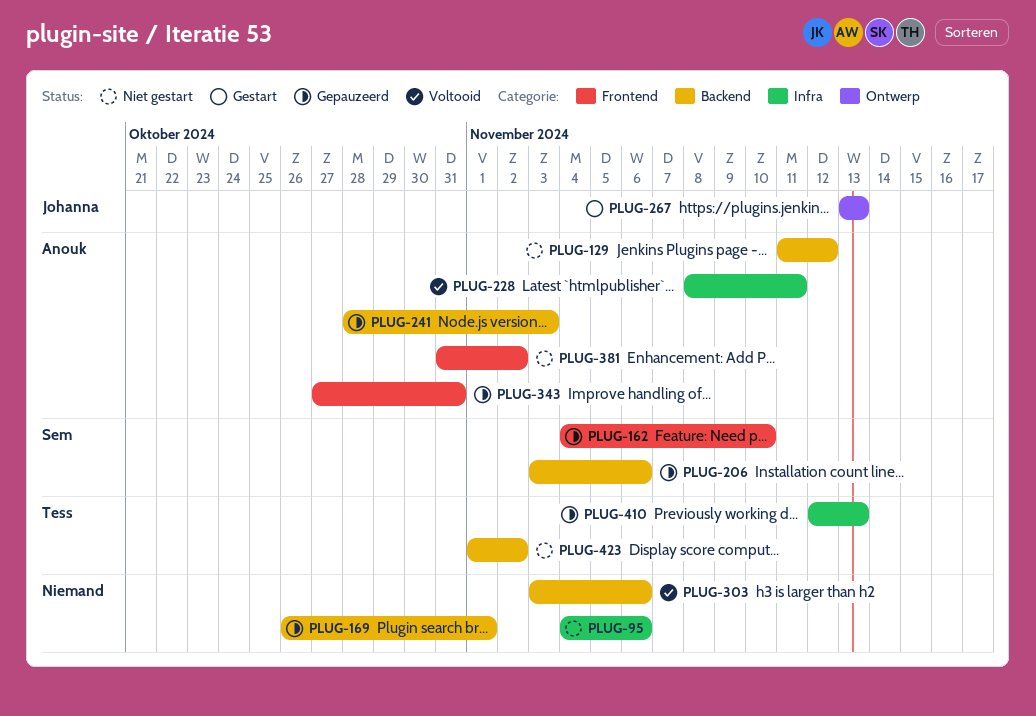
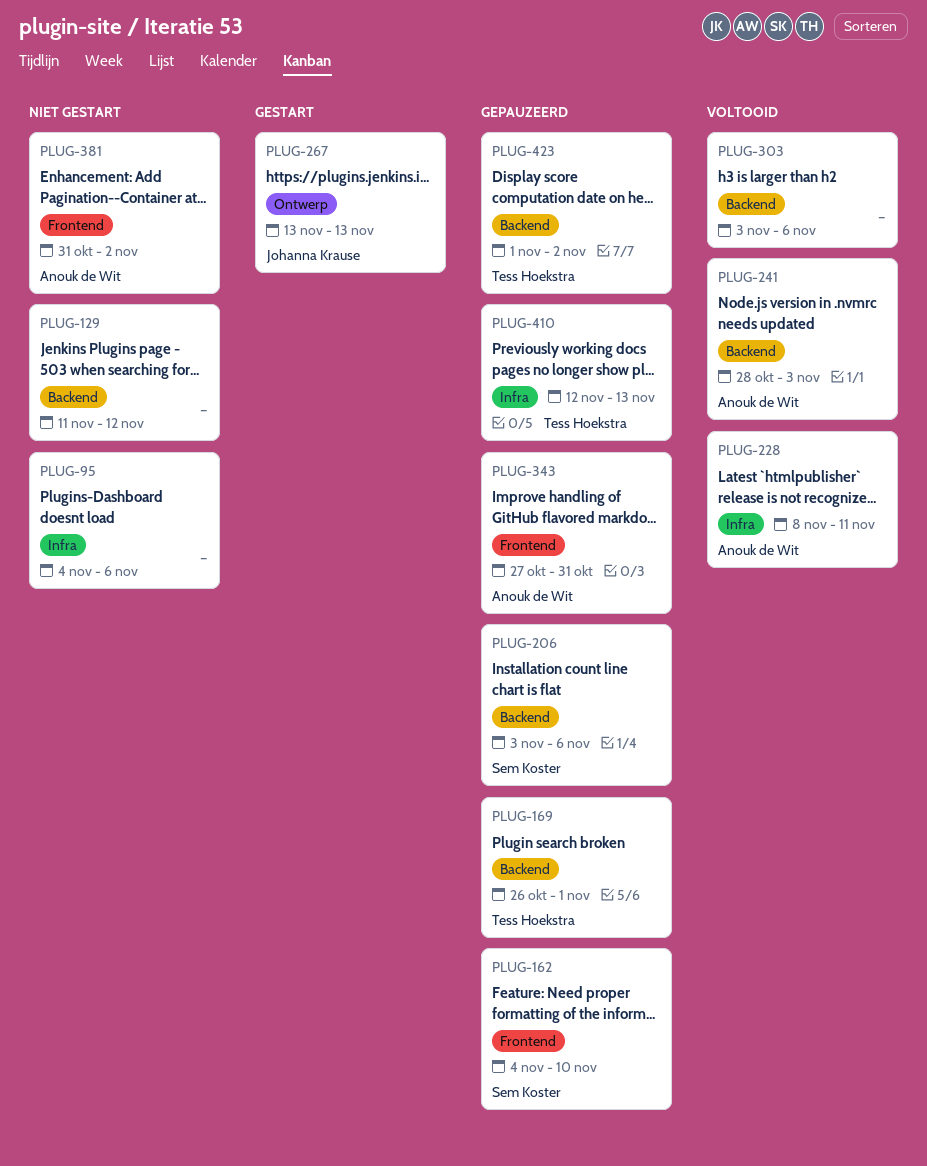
PLUG-129, owner: Anouk de Wit -> none
PLUG-169, owner: none -> Tess Hoekstra
PLUG-241, status: Gepauzeerd -> Voltooid
PLUG-423, status: Niet gestart -> Gepauzeerd

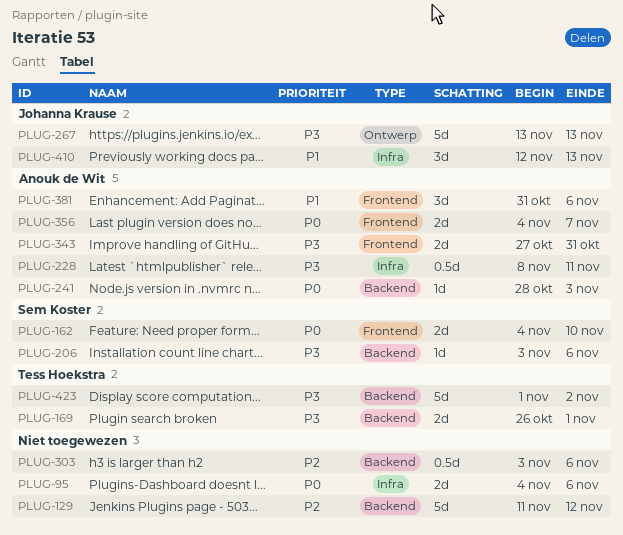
PLUG-356: none -> present
PLUG-381, due: Nov 2 -> Nov 6
PLUG-410, owner: Tess Hoekstra -> Johanna Krause

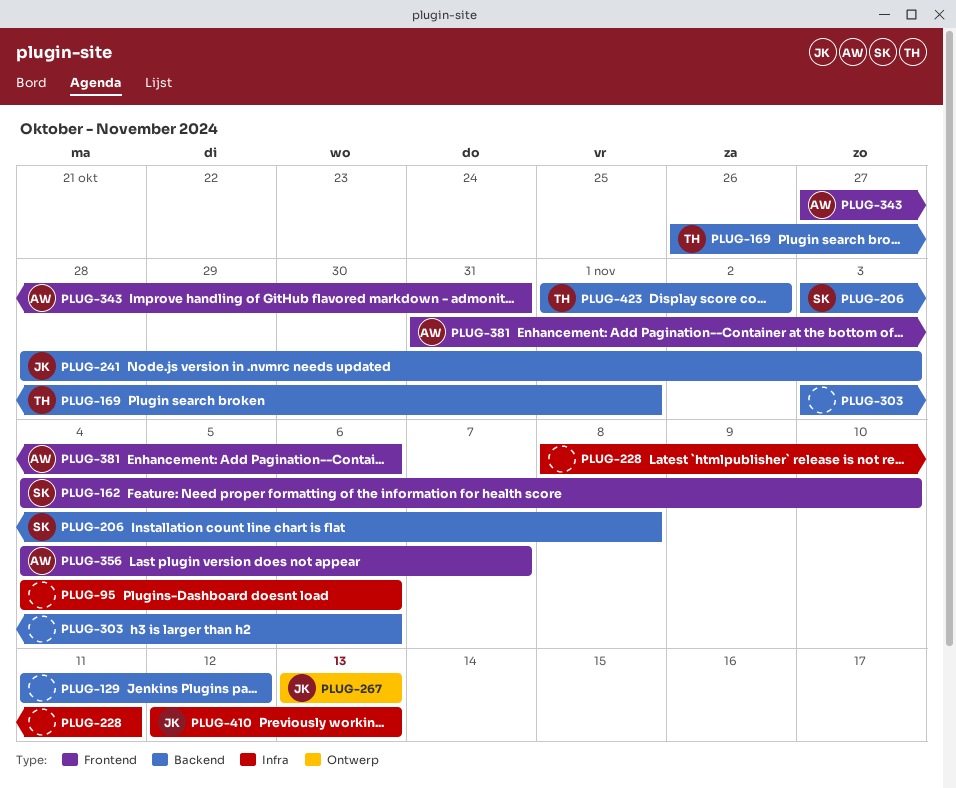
PLUG-206, due: Nov 6 -> Nov 8
PLUG-228, owner: Anouk de Wit -> none
PLUG-241, owner: Anouk de Wit -> Johanna Krause

